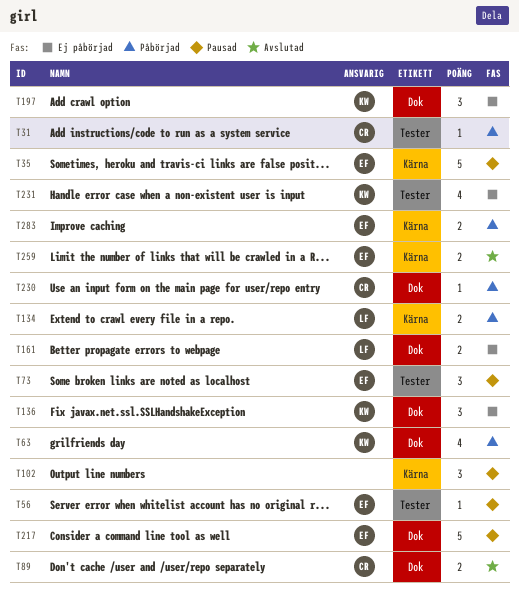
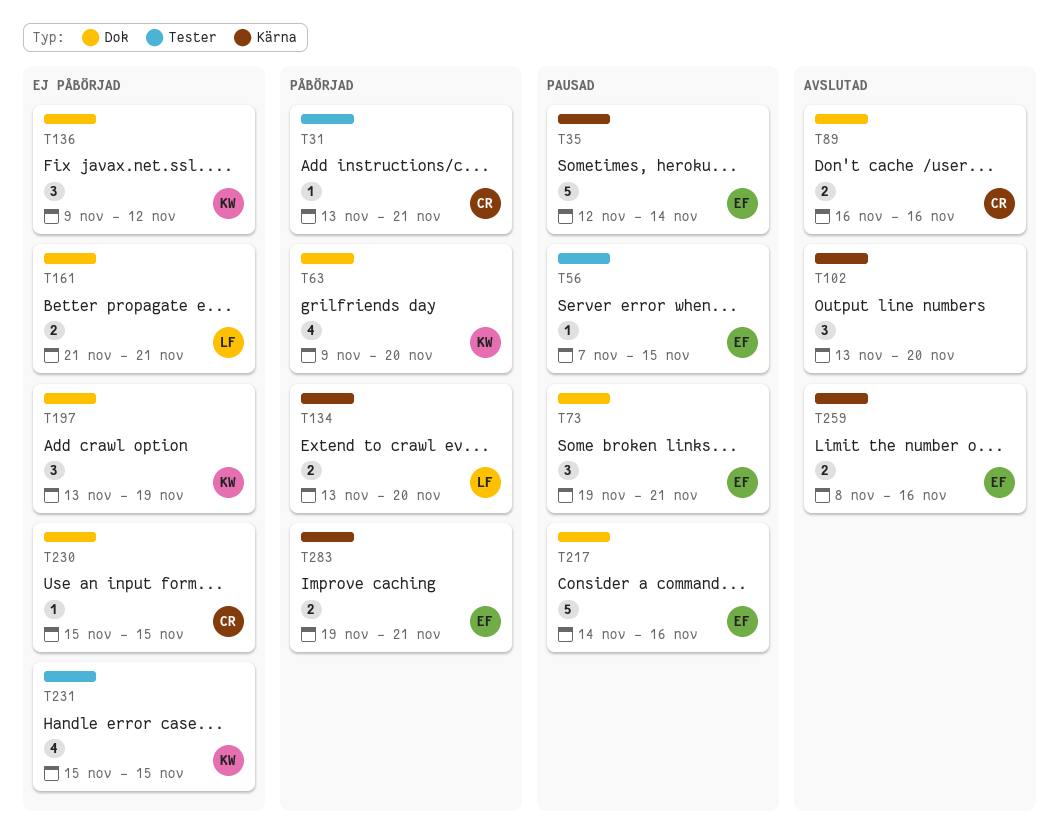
T73, label: Tester -> Dok
T102, status: Pausad -> Avslutad
T230, status: Påbörjad -> Ej påbörjad

